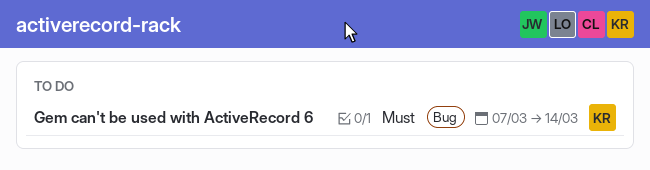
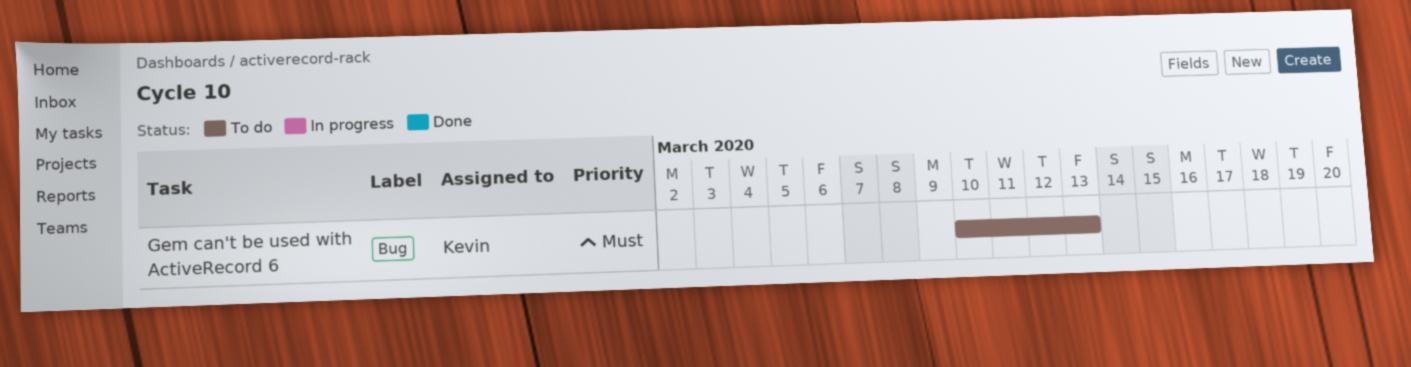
Gem can't be used with ActiveRecord 6, start: Mar 7 -> Mar 10
Gem can't be used with ActiveRecord 6, due: Mar 14 -> Mar 13

